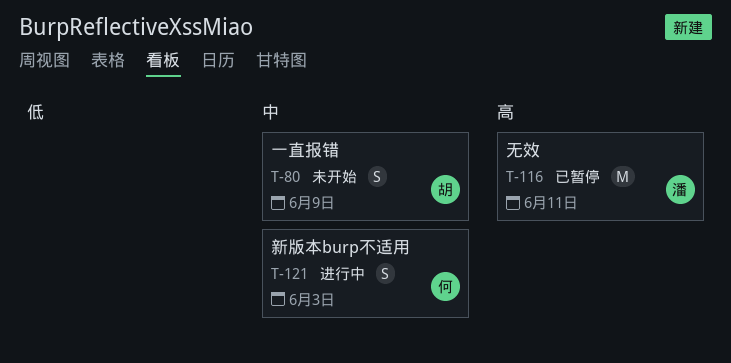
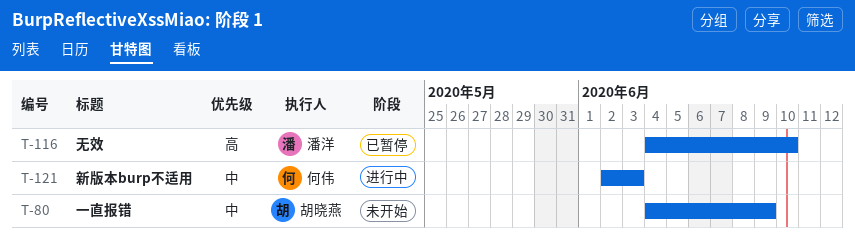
T-116, due: Jun 11 -> Jun 10

